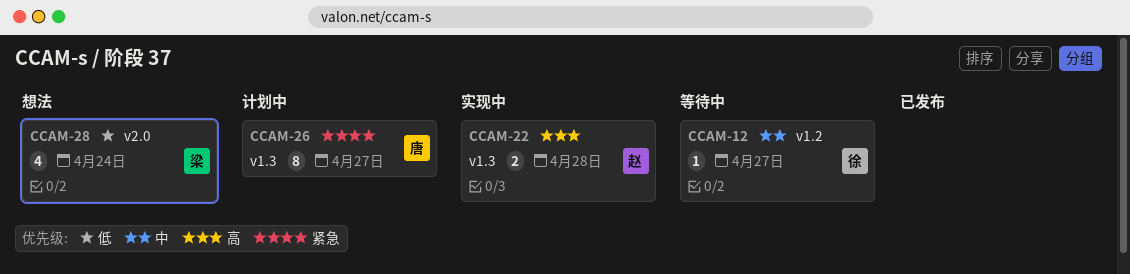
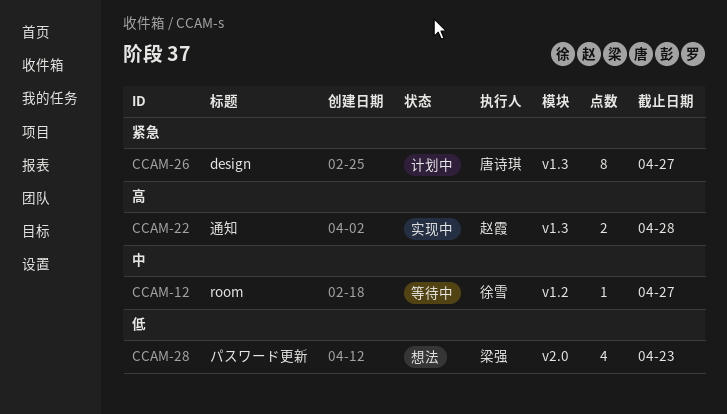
CCAM-28, due: Apr 24 -> Apr 23

